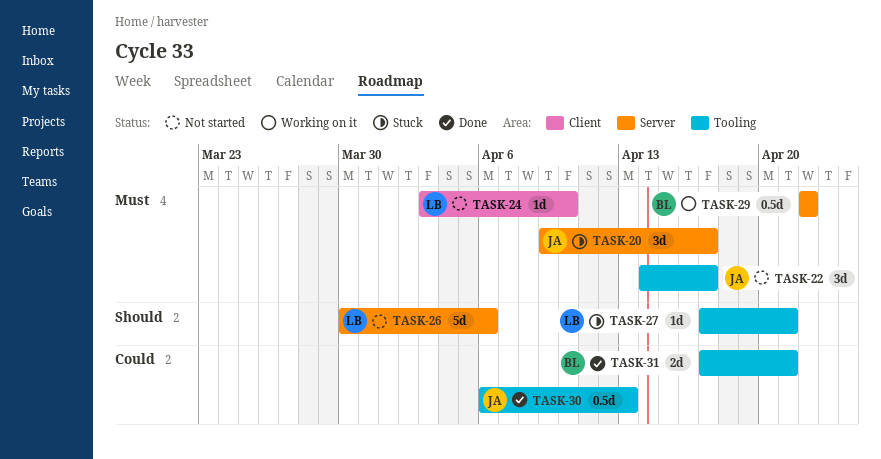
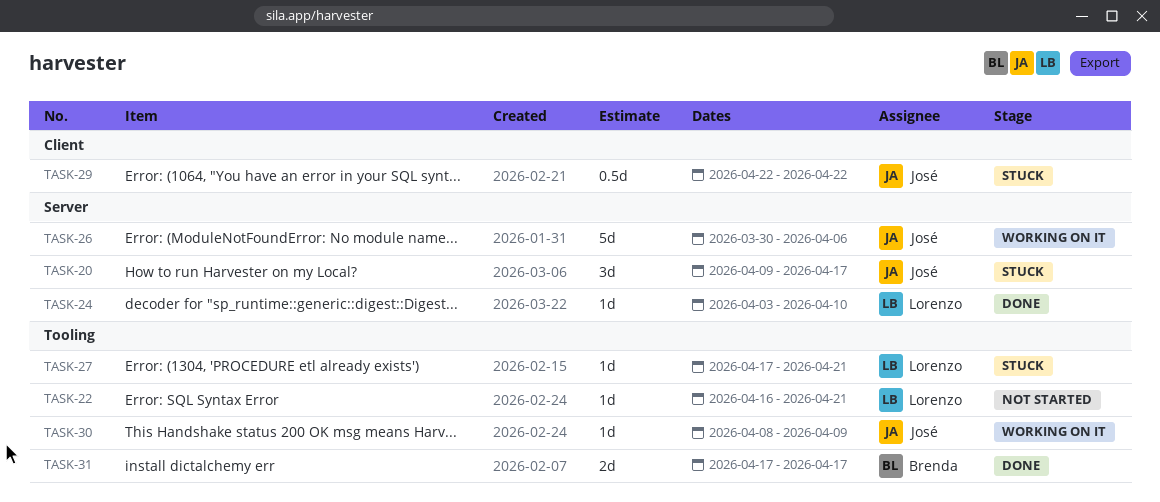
TASK-22, owner: José -> Lorenzo
TASK-22, estimate: 3d -> 1d
TASK-22, start: Apr 14 -> Apr 16
TASK-22, due: Apr 17 -> Apr 21
TASK-24, status: Not started -> Done
TASK-24, label: Client -> Server
TASK-26, status: Not started -> Working on it
TASK-26, owner: Lorenzo -> José
TASK-29, status: Working on it -> Stuck
TASK-29, owner: Brenda -> José
TASK-29, label: Server -> Client
TASK-30, status: Done -> Working on it
TASK-30, estimate: 0.5d -> 1d
TASK-30, start: Apr 6 -> Apr 8
TASK-30, due: Apr 13 -> Apr 9
TASK-31, due: Apr 21 -> Apr 17

